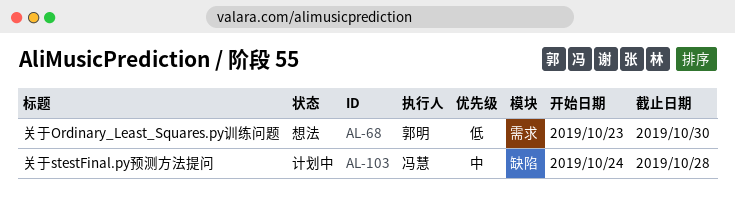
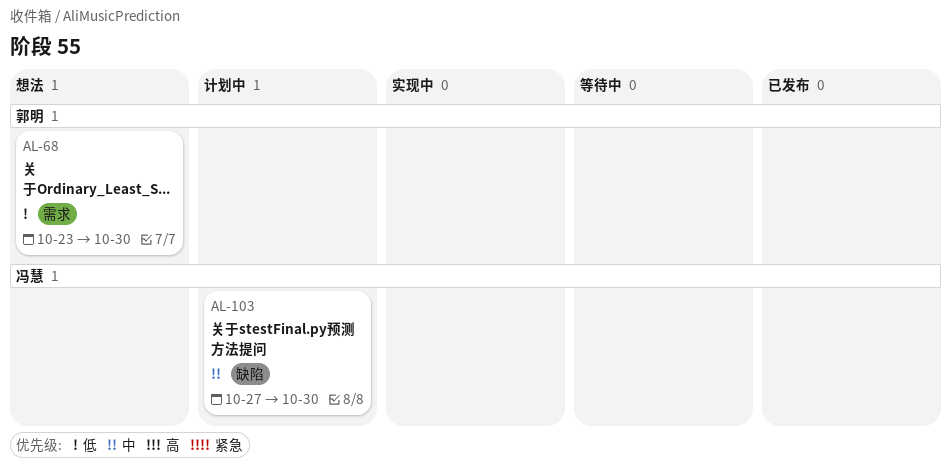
AL-103, start: Oct 24 -> Oct 27
AL-103, due: Oct 28 -> Oct 30

